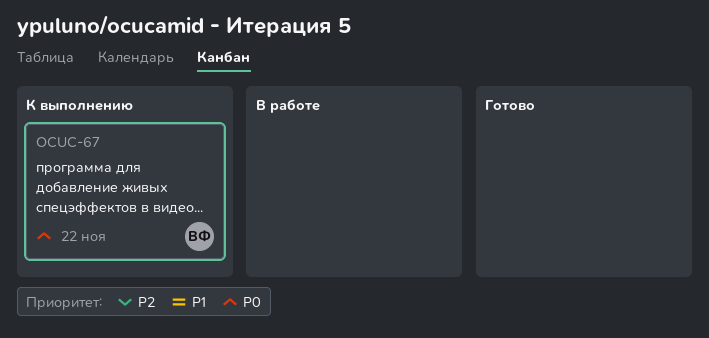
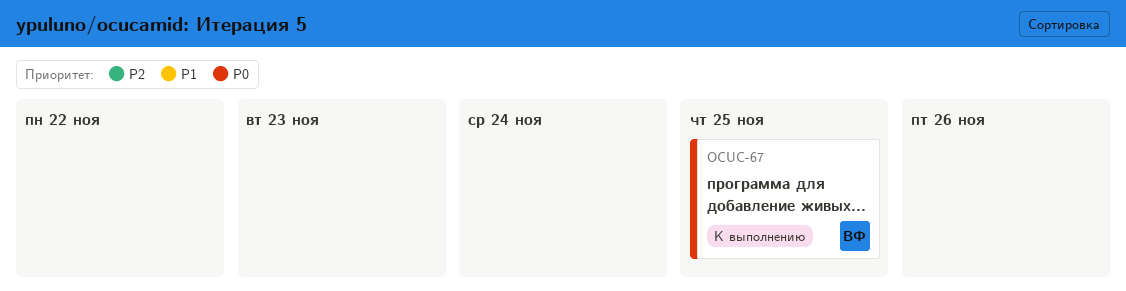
OCUC-67, due: Nov 22 -> Nov 25

